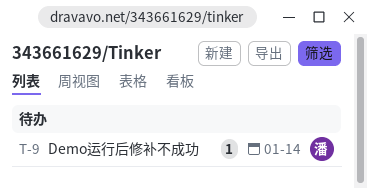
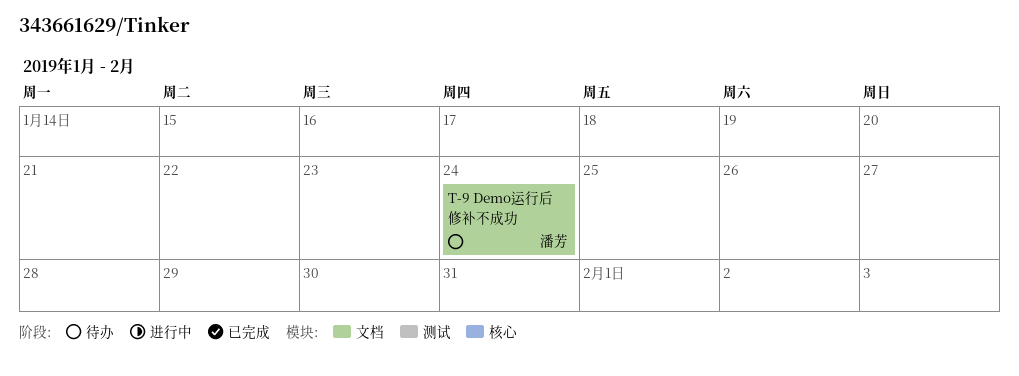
T-9, due: Jan 14 -> Jan 24

